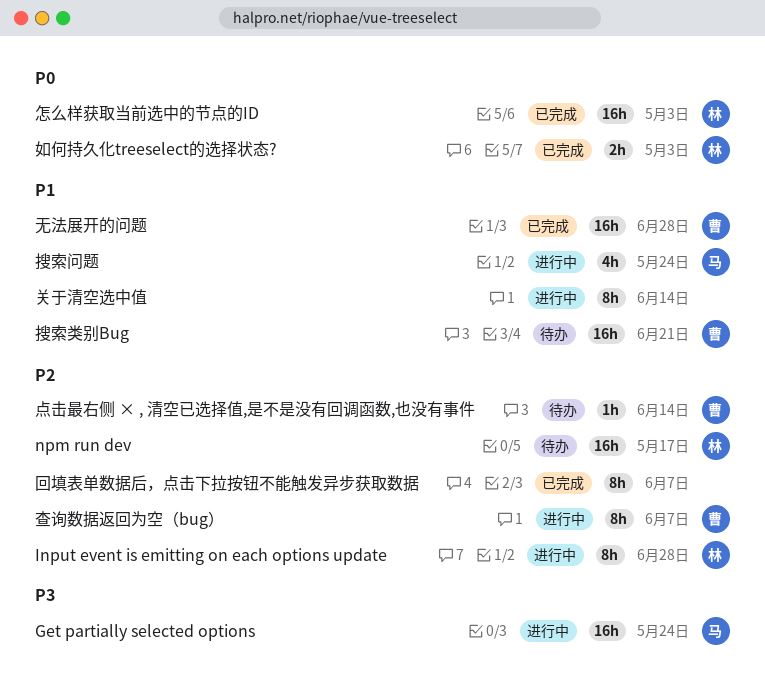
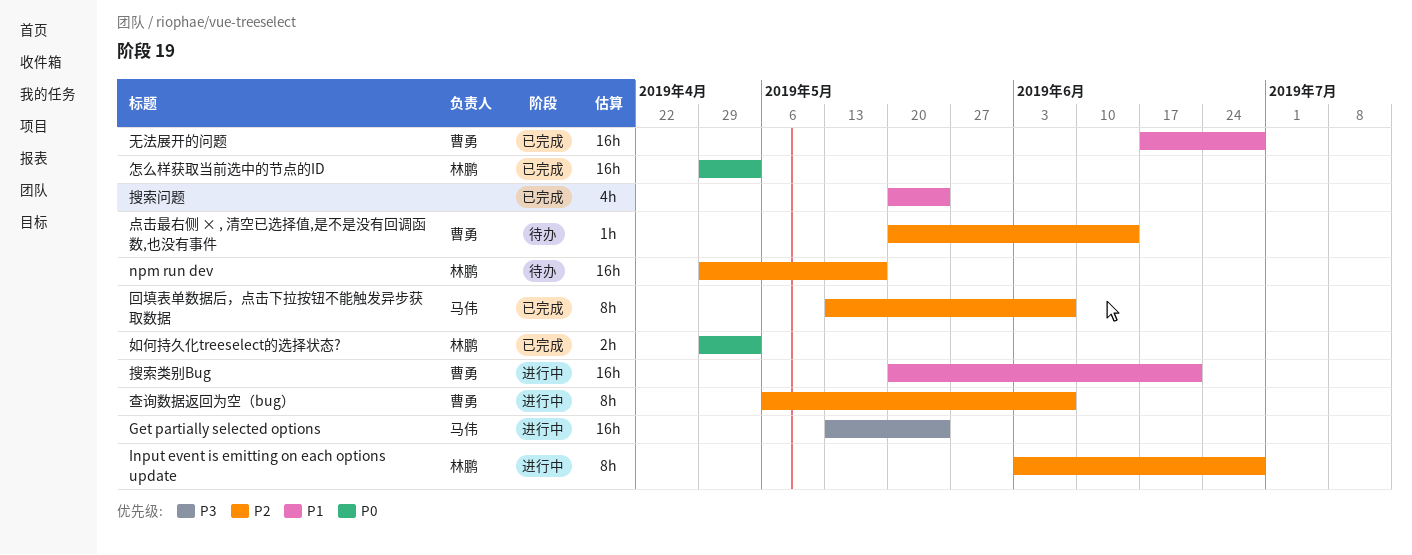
关于清空选中值: present -> none
回填表单数据后，点击下拉按钮不能触发异步获取数据, owner: none -> 马伟
搜索类别Bug, status: 待办 -> 进行中
搜索问题, status: 进行中 -> 已完成
搜索问题, owner: 马伟 -> none

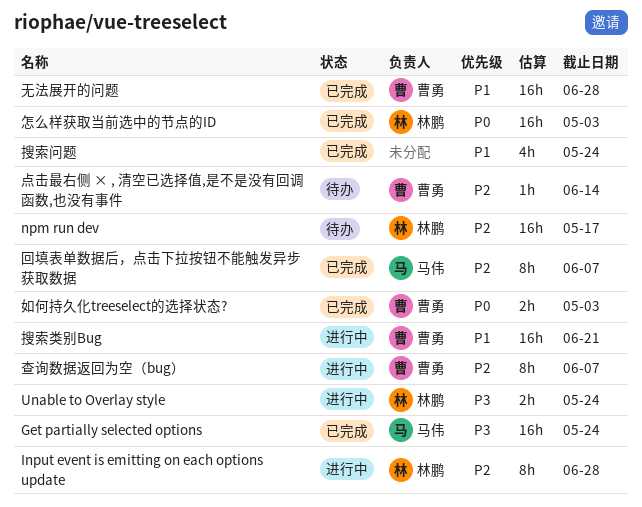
Get partially selected options, status: 进行中 -> 已完成
Unable to Overlay style: none -> present
如何持久化treeselect的选择状态?, owner: 林鹏 -> 曹勇

